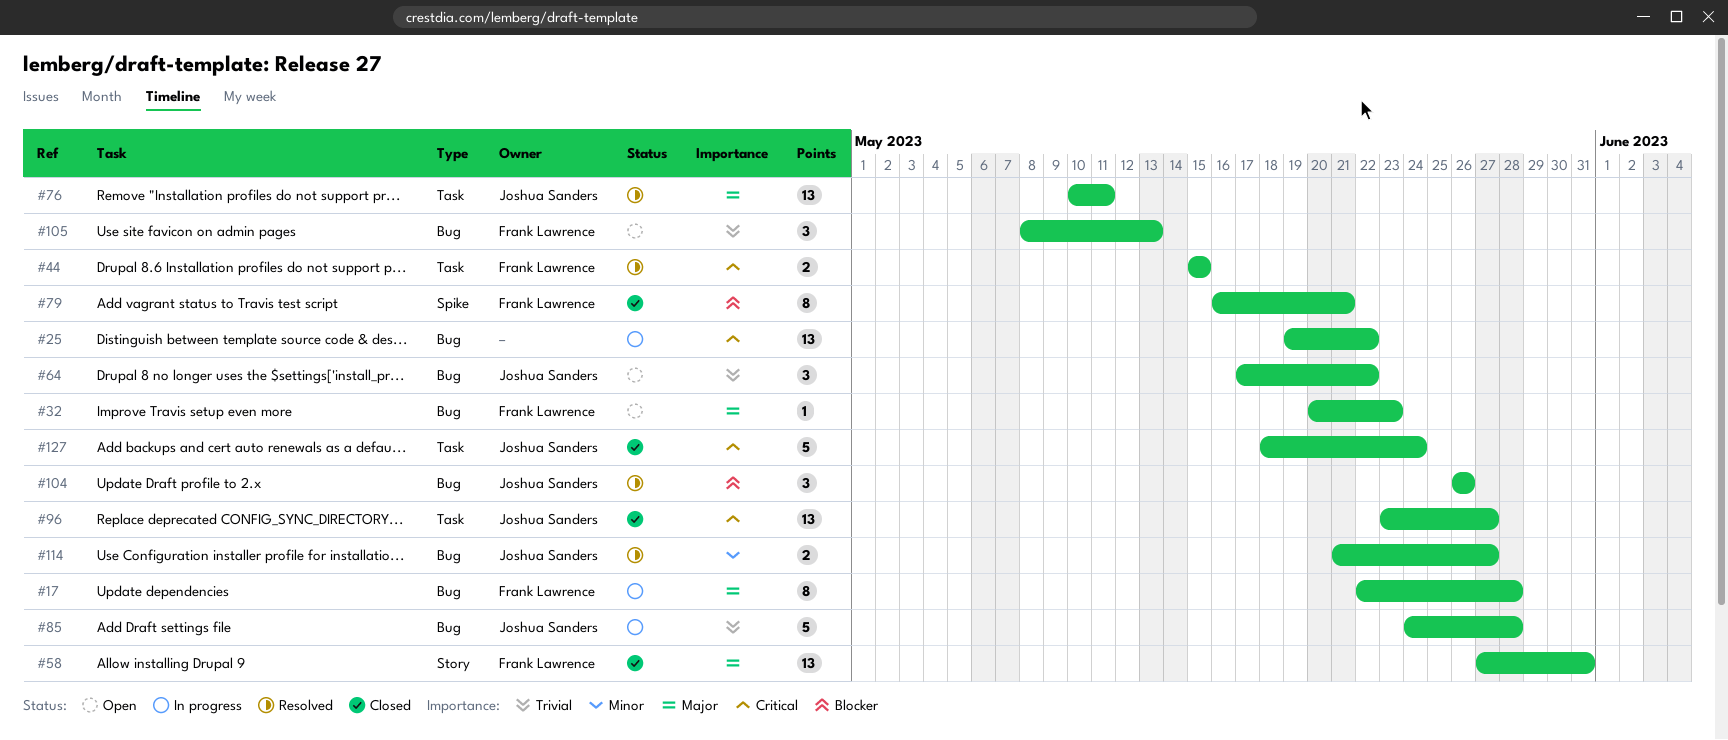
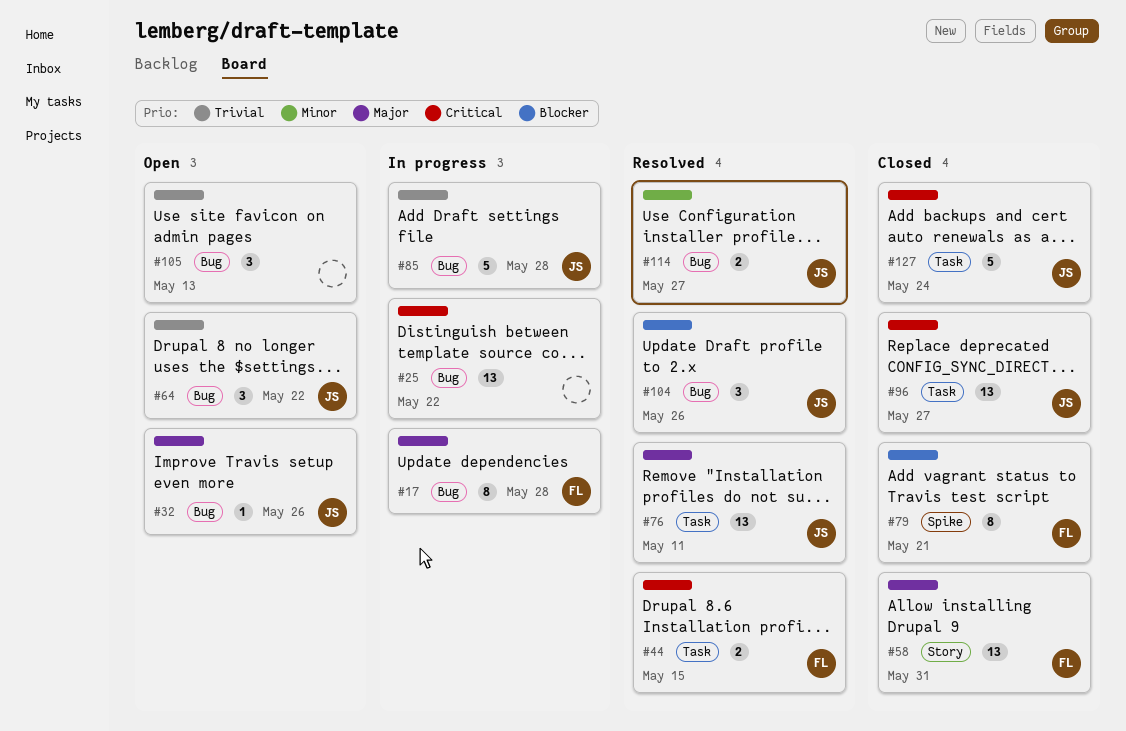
#32, owner: Frank Lawrence -> Joshua Sanders
#32, due: May 23 -> May 26
#105, owner: Frank Lawrence -> none

